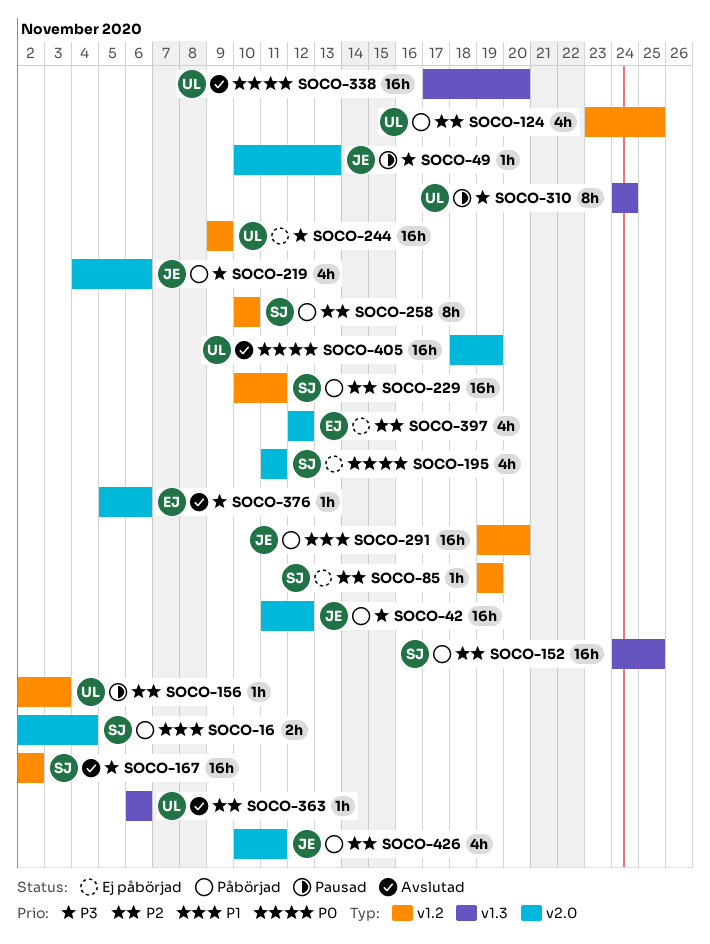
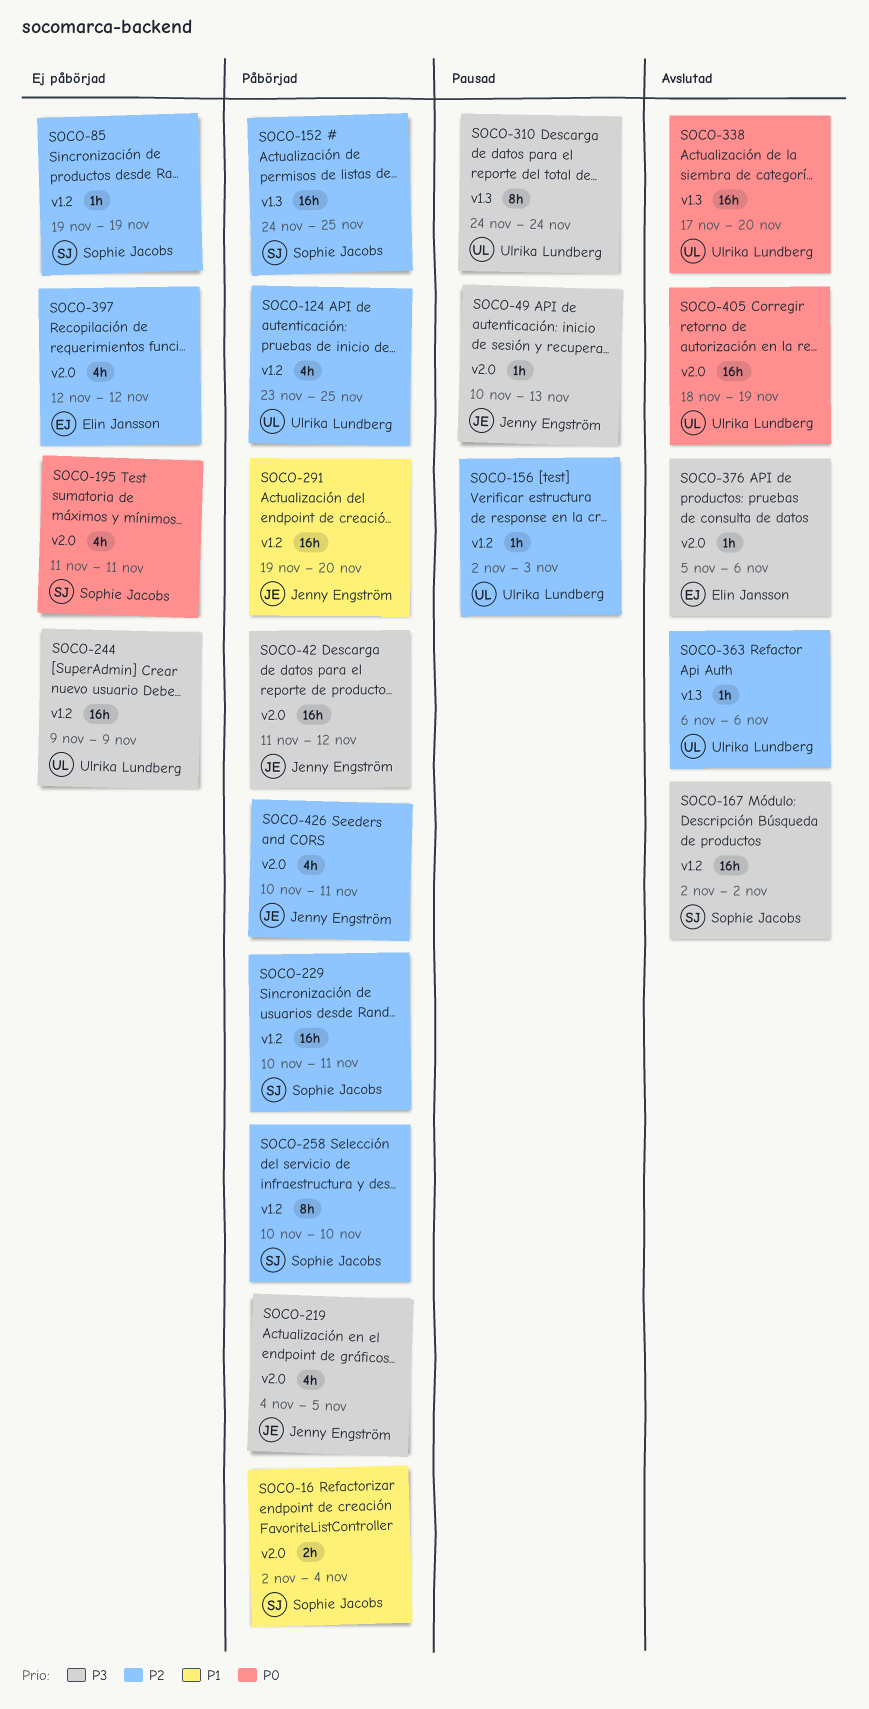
SOCO-219, due: Nov 6 -> Nov 5

